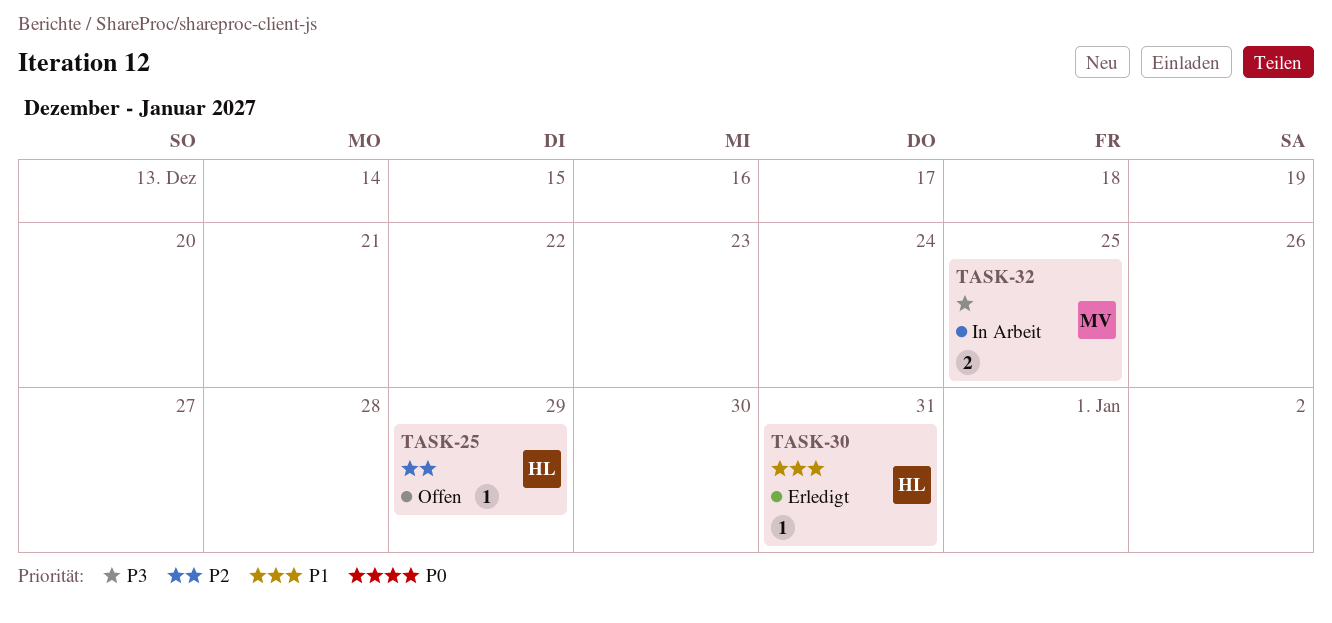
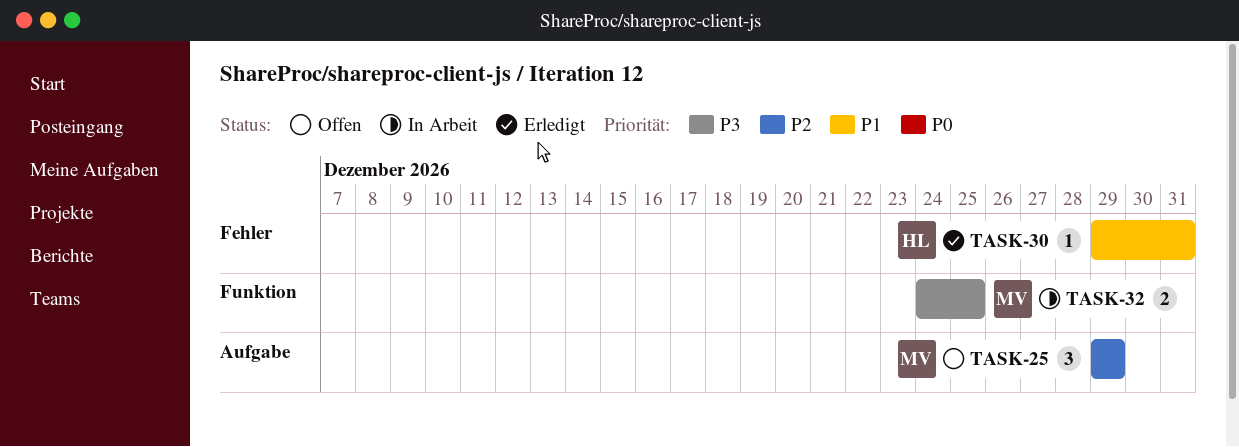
TASK-25, owner: HL -> MV
TASK-25, estimate: 1 -> 3

